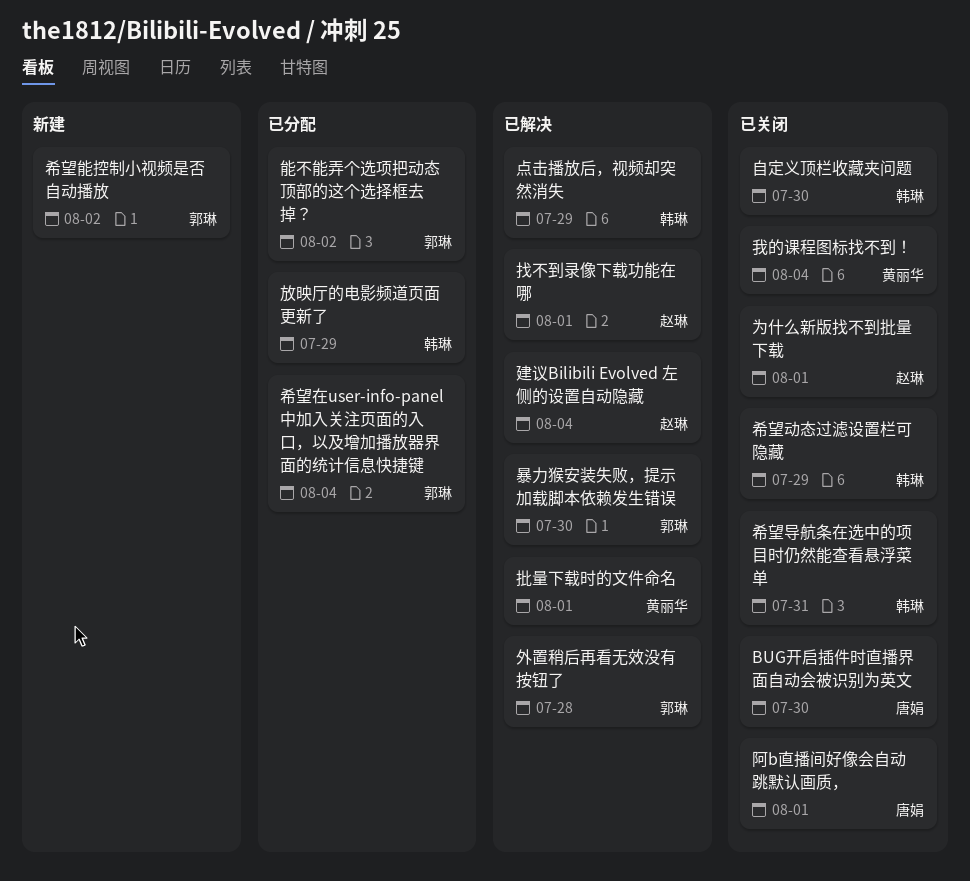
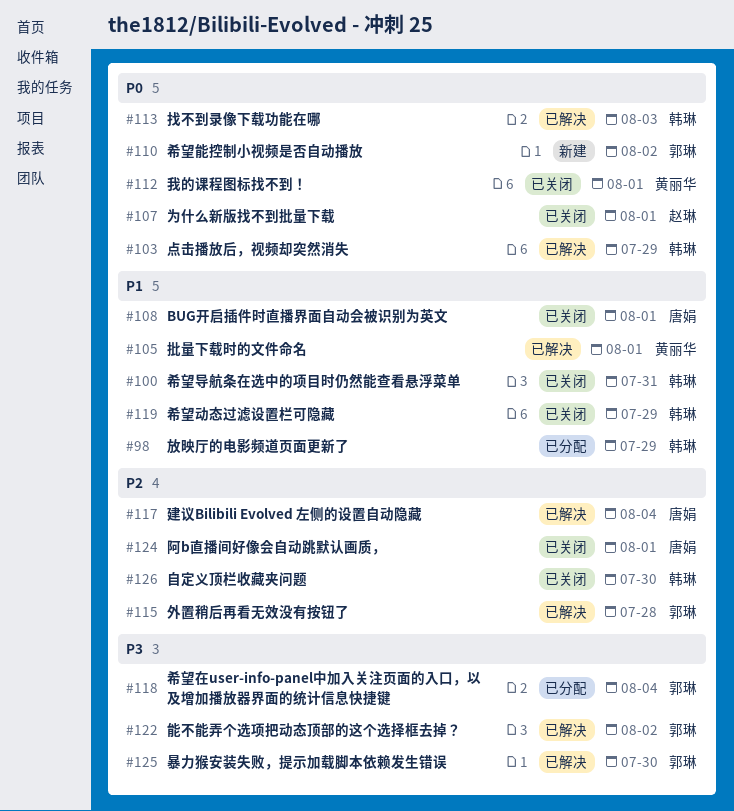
BUG开启插件时直播界面自动会被识别为英文, due: Jul 30 -> Aug 1
建议Bilibili Evolved 左侧的设置自动隐藏, owner: 赵琳 -> 唐娟
我的课程图标找不到！, due: Aug 4 -> Aug 1
找不到录像下载功能在哪, owner: 赵琳 -> 韩琳
找不到录像下载功能在哪, due: Aug 1 -> Aug 3
能不能弄个选项把动态顶部的这个选择框去掉？, status: 已分配 -> 已解决

